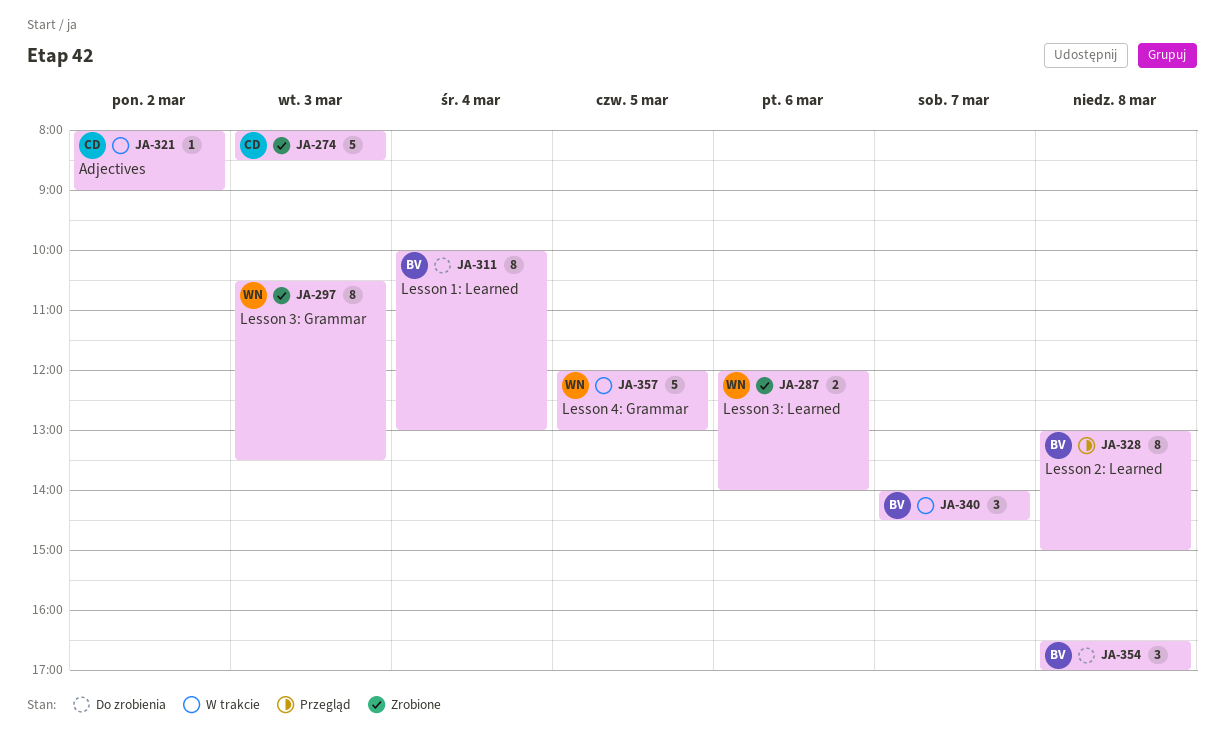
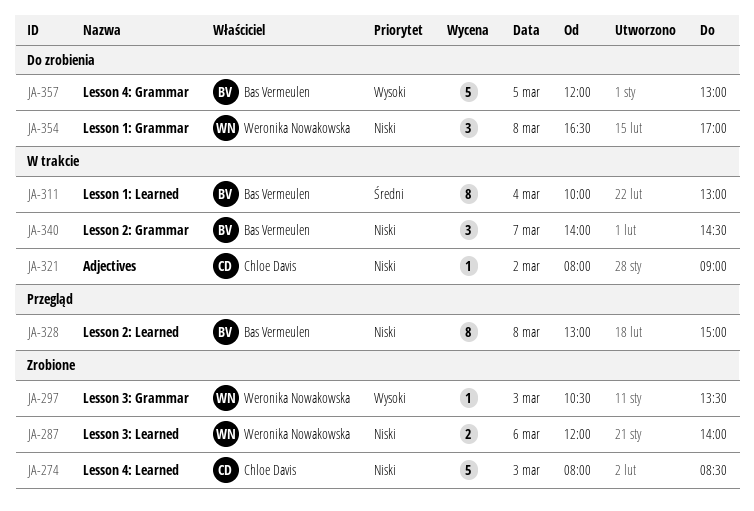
JA-297, estimate: 8 -> 1
JA-311, status: Do zrobienia -> W trakcie
JA-354, owner: Bas Vermeulen -> Weronika Nowakowska
JA-357, status: W trakcie -> Do zrobienia
JA-357, owner: Weronika Nowakowska -> Bas Vermeulen

